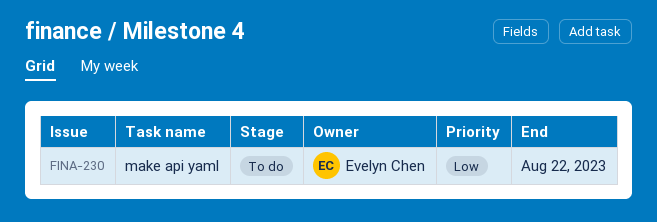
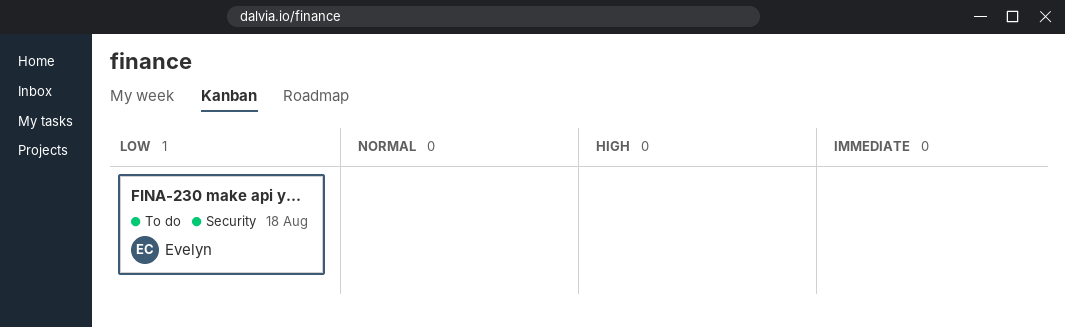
FINA-230, due: Aug 22 -> Aug 18

